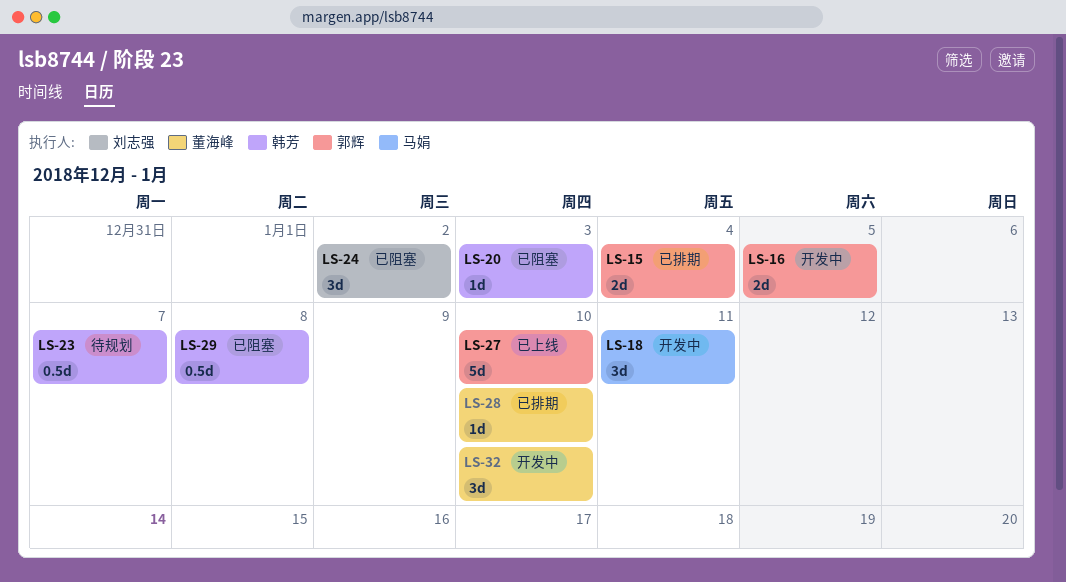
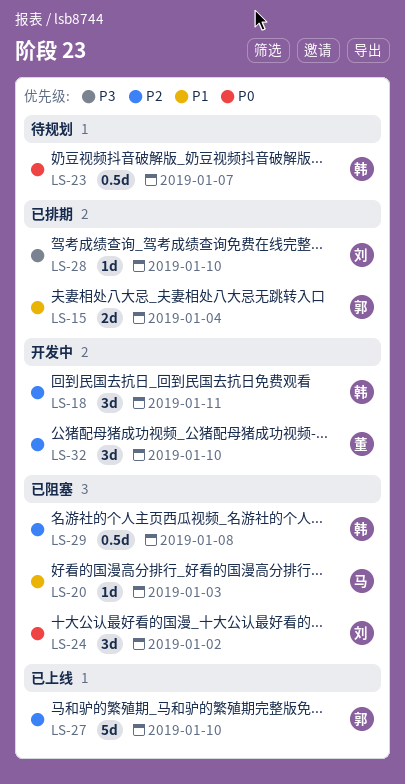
LS-16: present -> none
LS-18, owner: 马娟 -> 韩芳
LS-20, owner: 韩芳 -> 马娟
LS-28, owner: 董海峰 -> 刘志强

